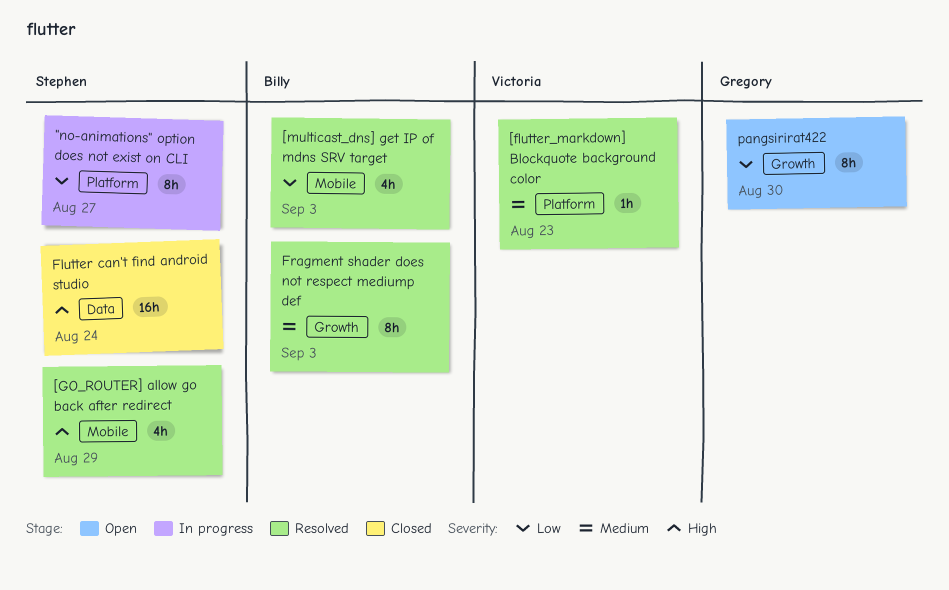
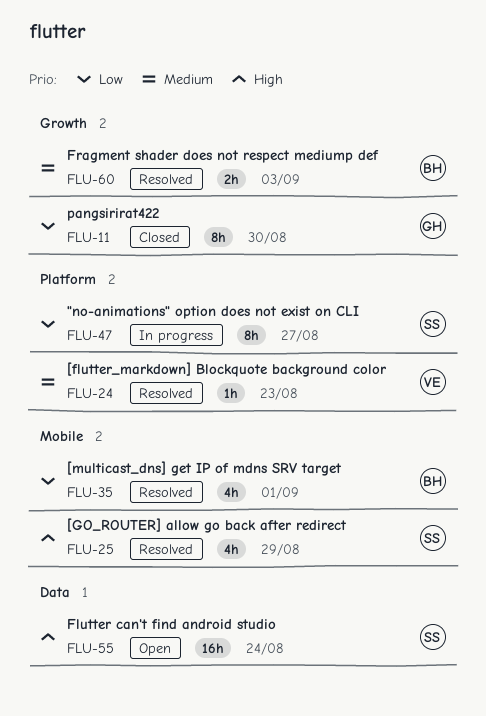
[multicast_dns] get IP of mdns SRV target, due: Sep 3 -> Sep 1
Flutter can't find android studio, status: Closed -> Open
Fragment shader does not respect mediump def, estimate: 8h -> 2h
pangsirirat422, status: Open -> Closed

